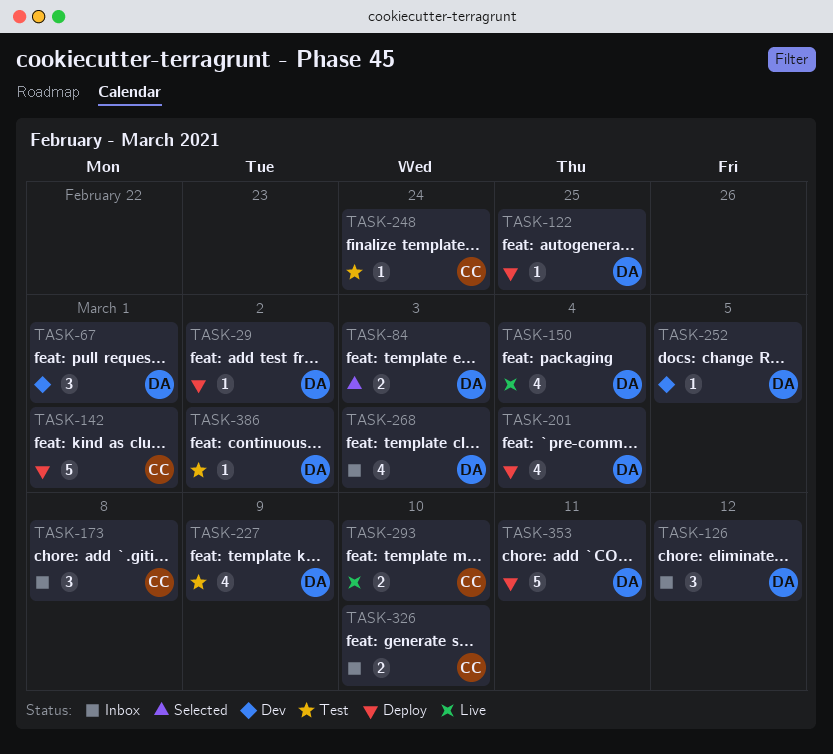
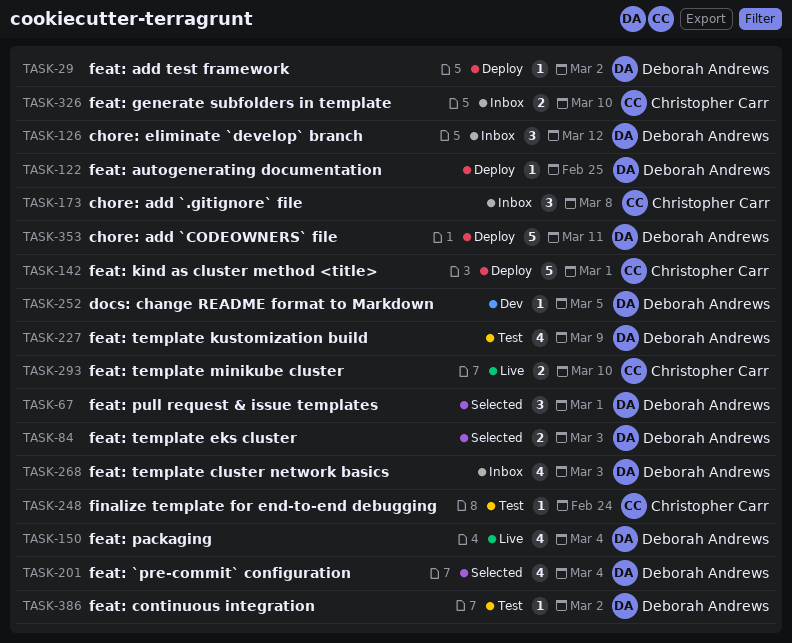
TASK-67, status: Dev -> Selected
TASK-201, status: Deploy -> Selected

